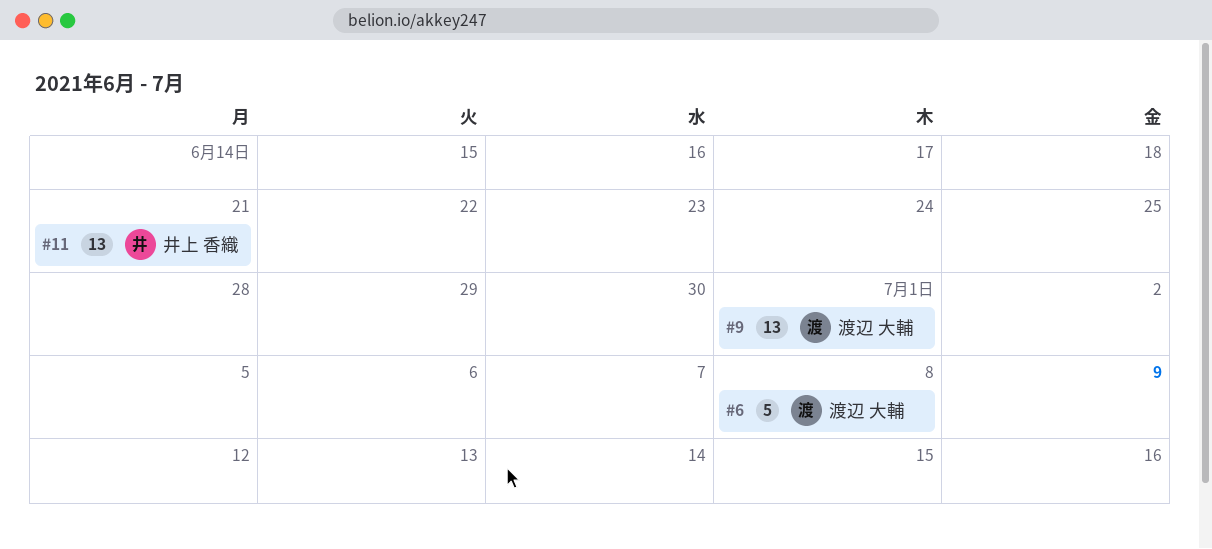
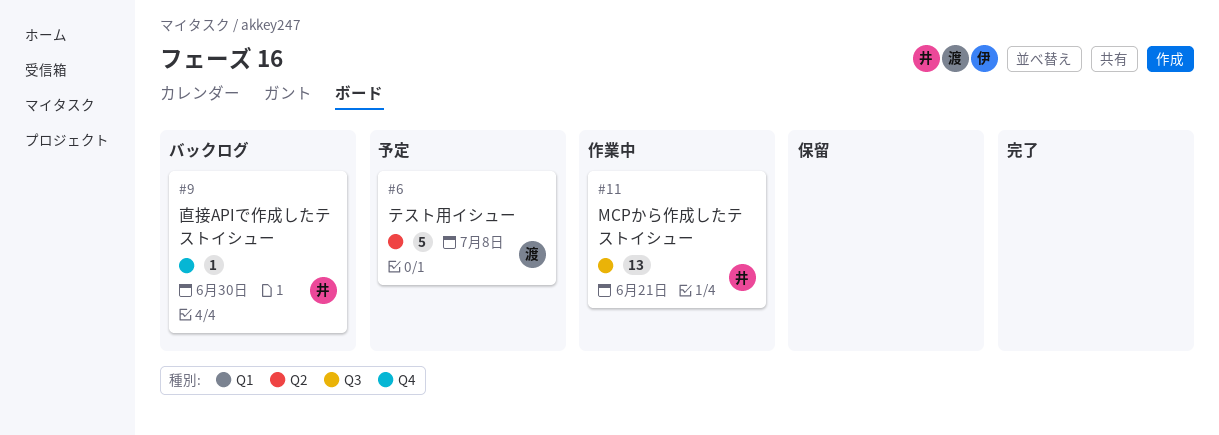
#9, owner: 渡辺 大輔 -> 井上 香織
#9, estimate: 13 -> 1
#9, due: Jul 1 -> Jun 30

